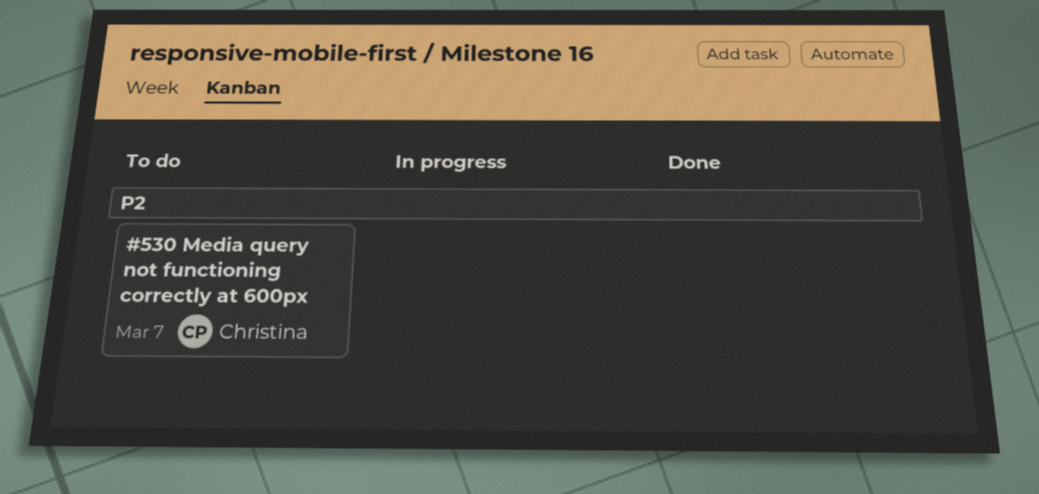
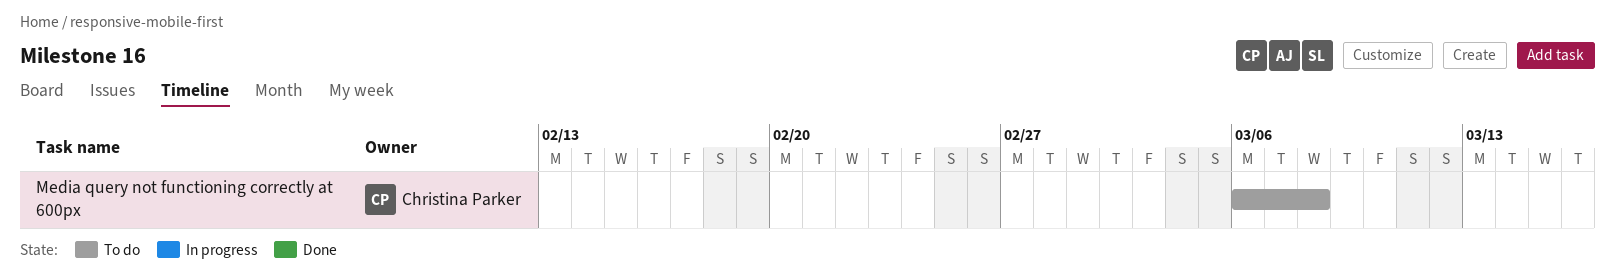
Media query not functioning correctly at 600px, due: Mar 7 -> Mar 8

